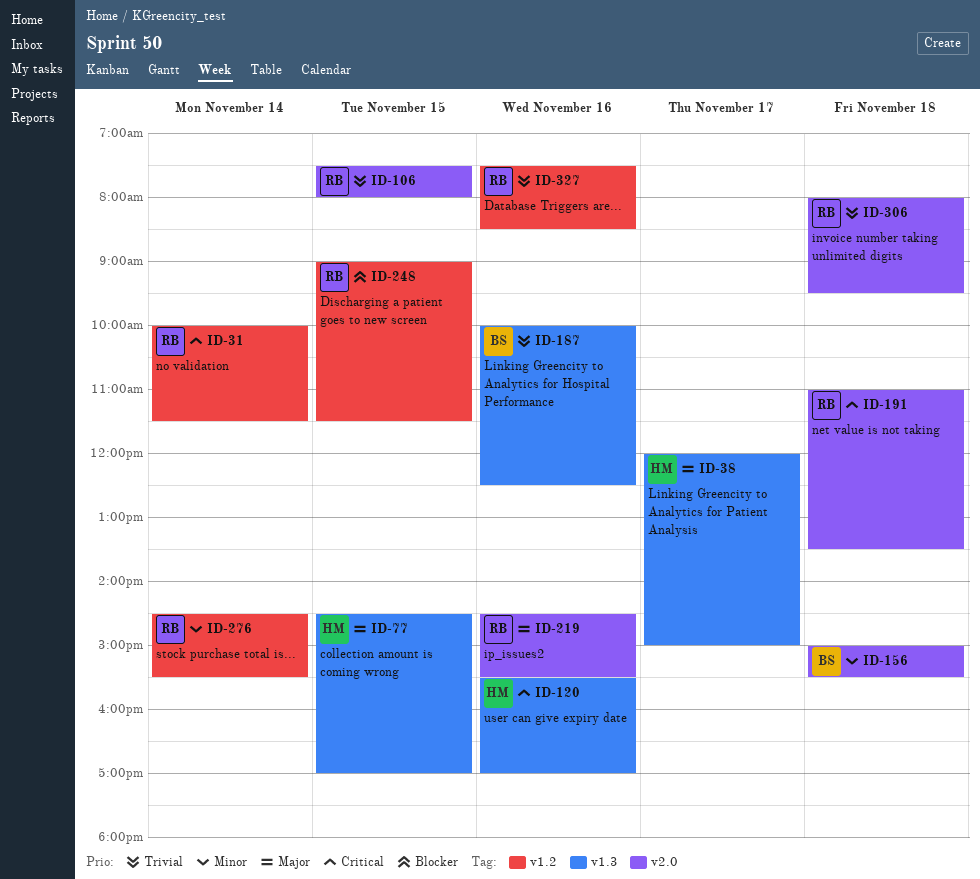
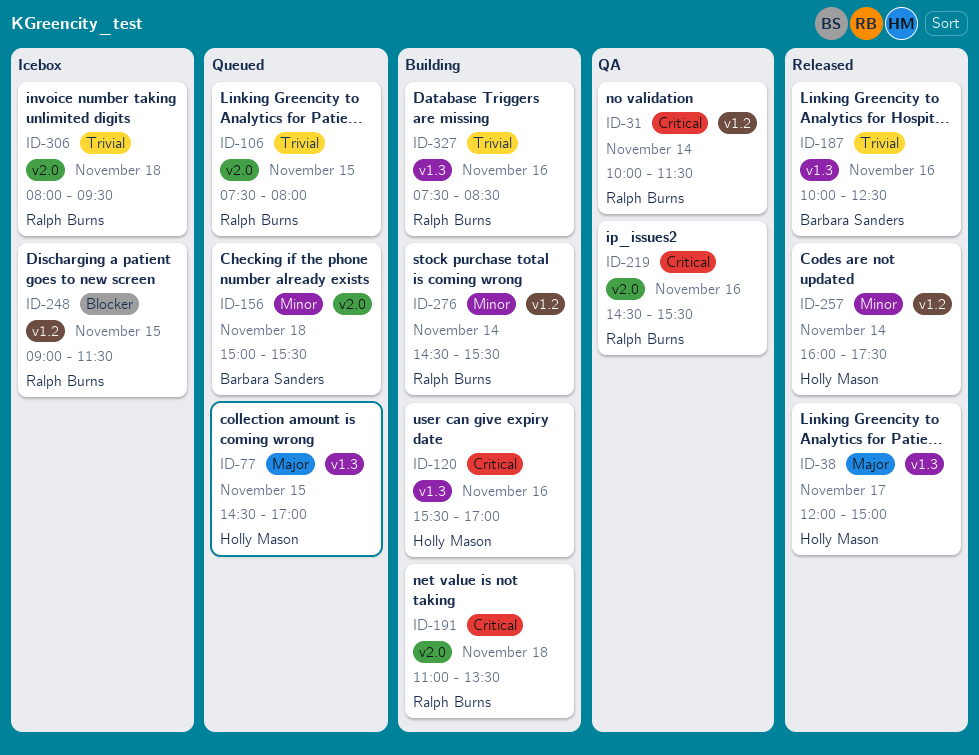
ID-219, priority: Major -> Critical
ID-257: none -> present
ID-327, label: v1.2 -> v1.3

